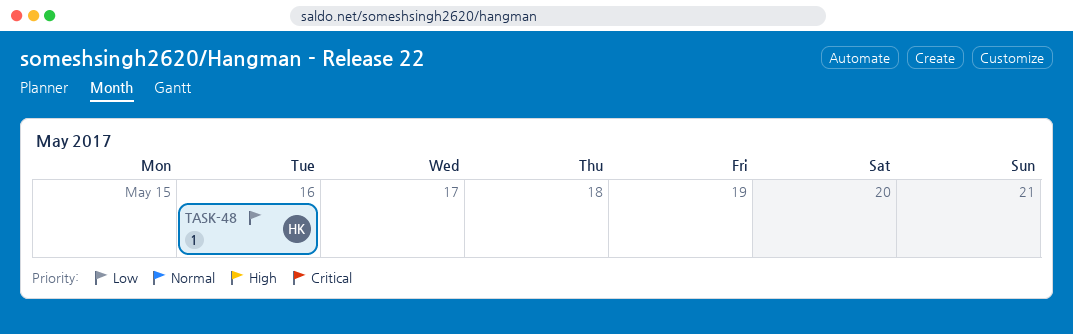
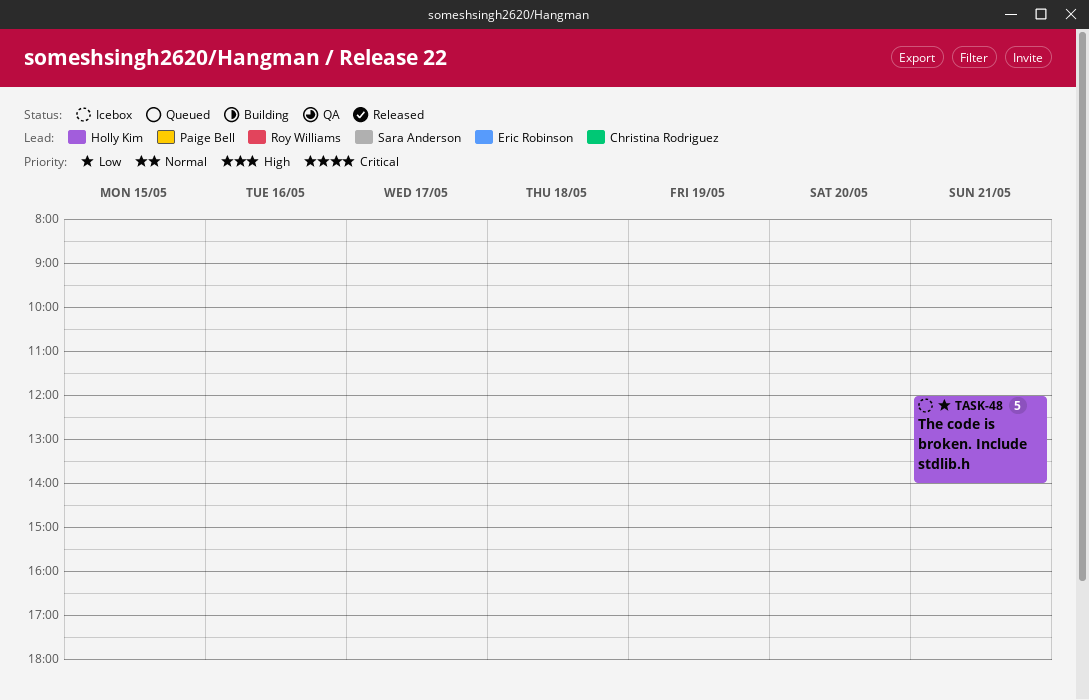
TASK-48, estimate: 1 -> 5
TASK-48, day: May 16 -> May 21

